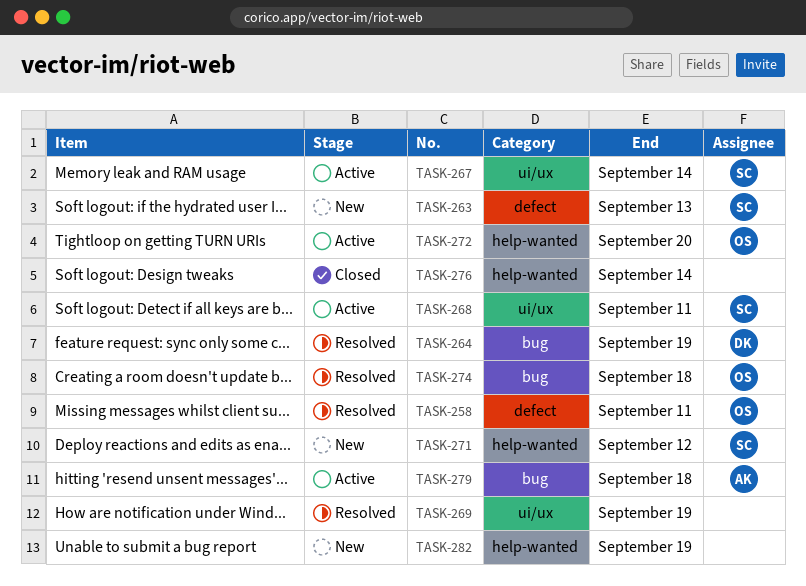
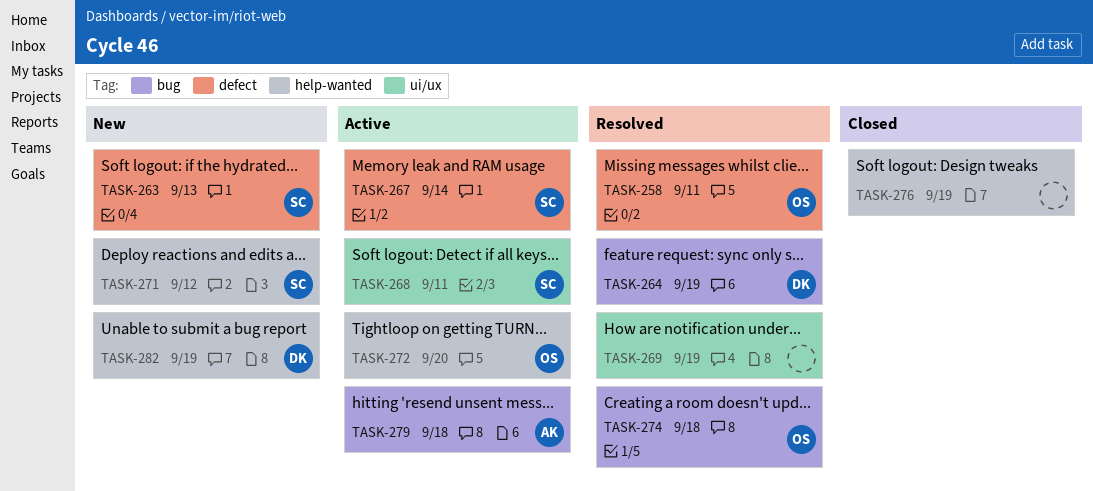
TASK-267, label: ui/ux -> defect
TASK-276, due: Sep 14 -> Sep 19
TASK-282, owner: none -> DK

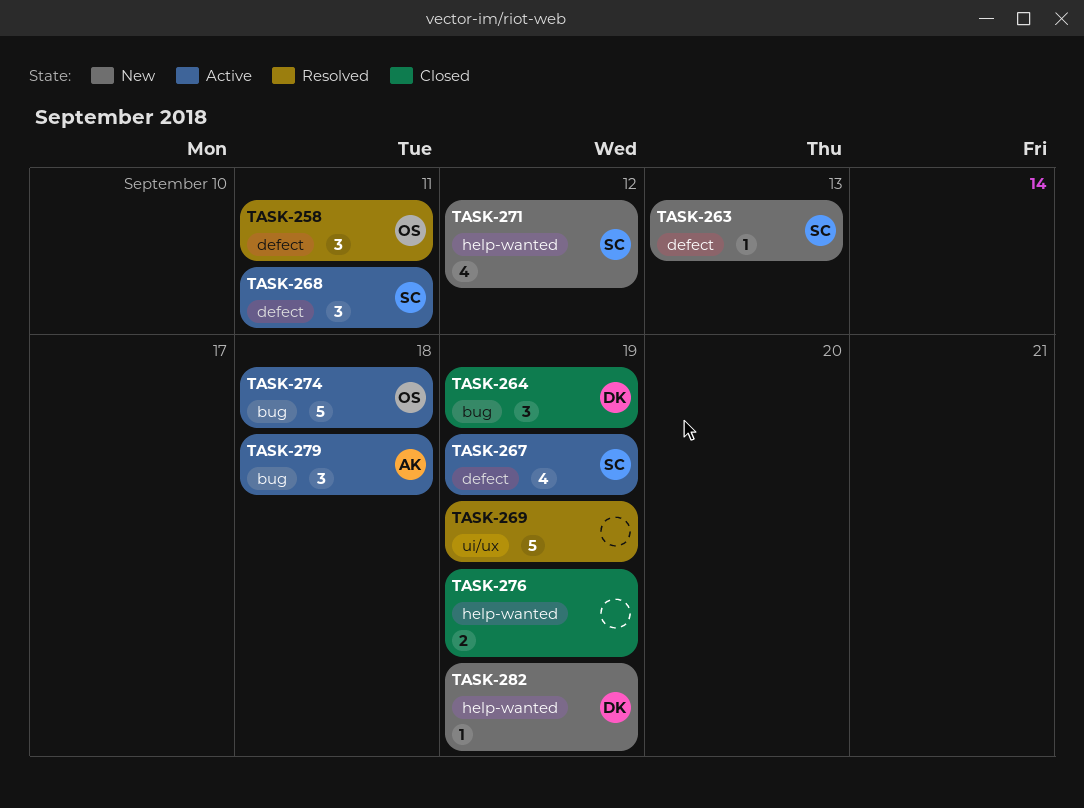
TASK-264, status: Resolved -> Closed
TASK-267, due: Sep 14 -> Sep 19
TASK-268, label: ui/ux -> defect
TASK-272: present -> none
TASK-274, status: Resolved -> Active

